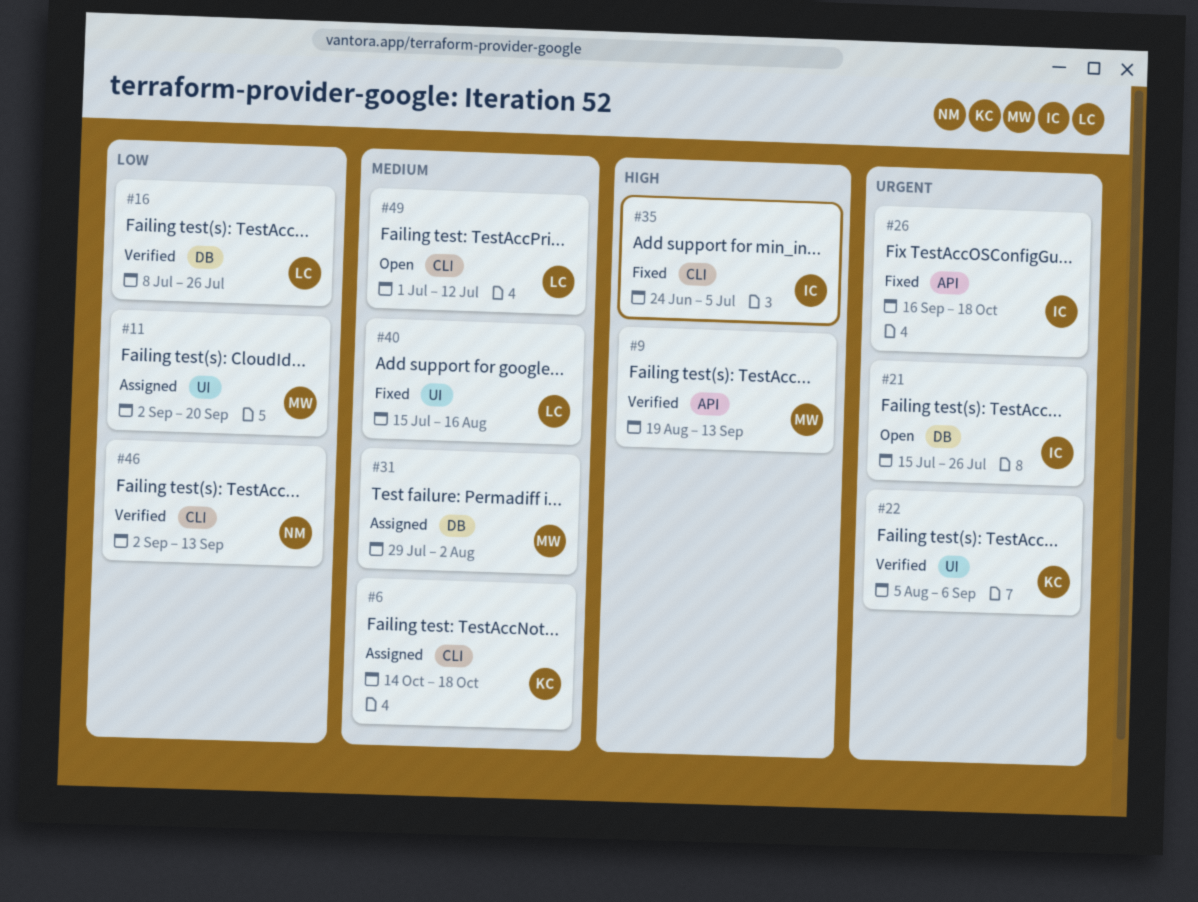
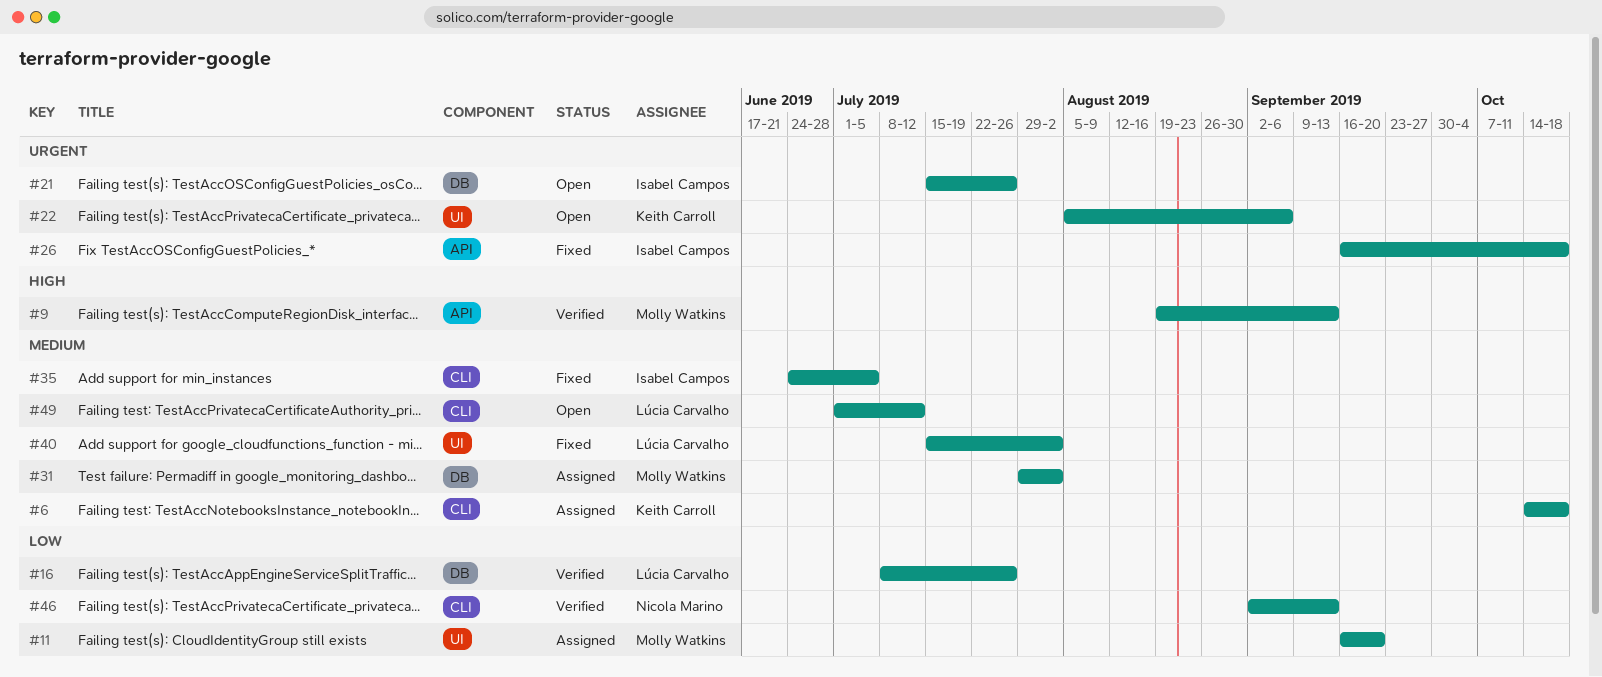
#11, start: Sep 2 -> Sep 16
#22, status: Verified -> Open
#35, priority: High -> Medium
#40, due: Aug 16 -> Aug 2

